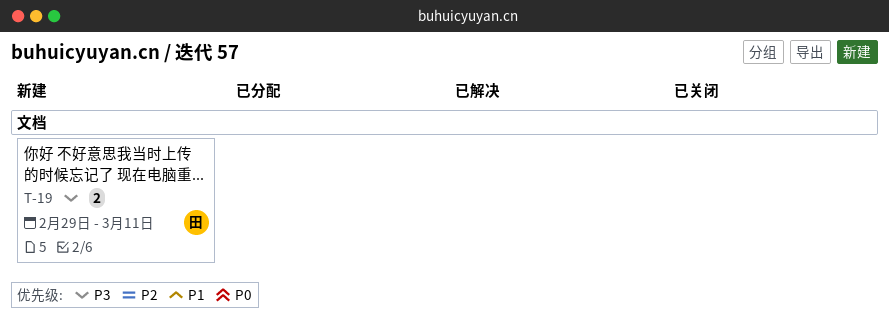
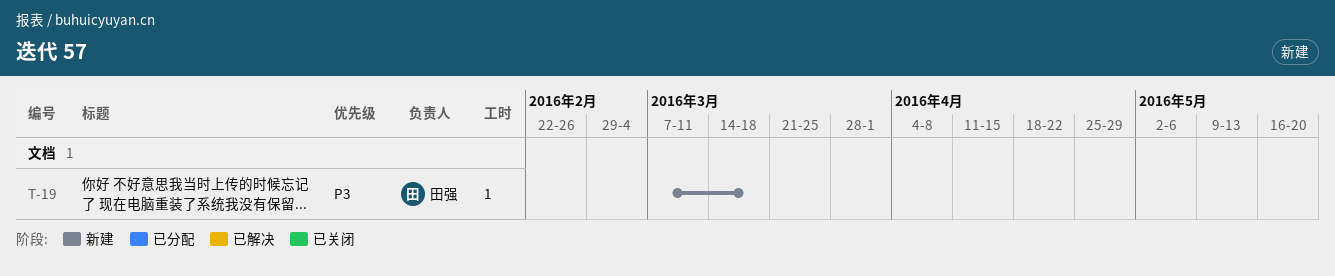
T-19, estimate: 2 -> 1
T-19, start: Feb 29 -> Mar 7
T-19, due: Mar 11 -> Mar 18

